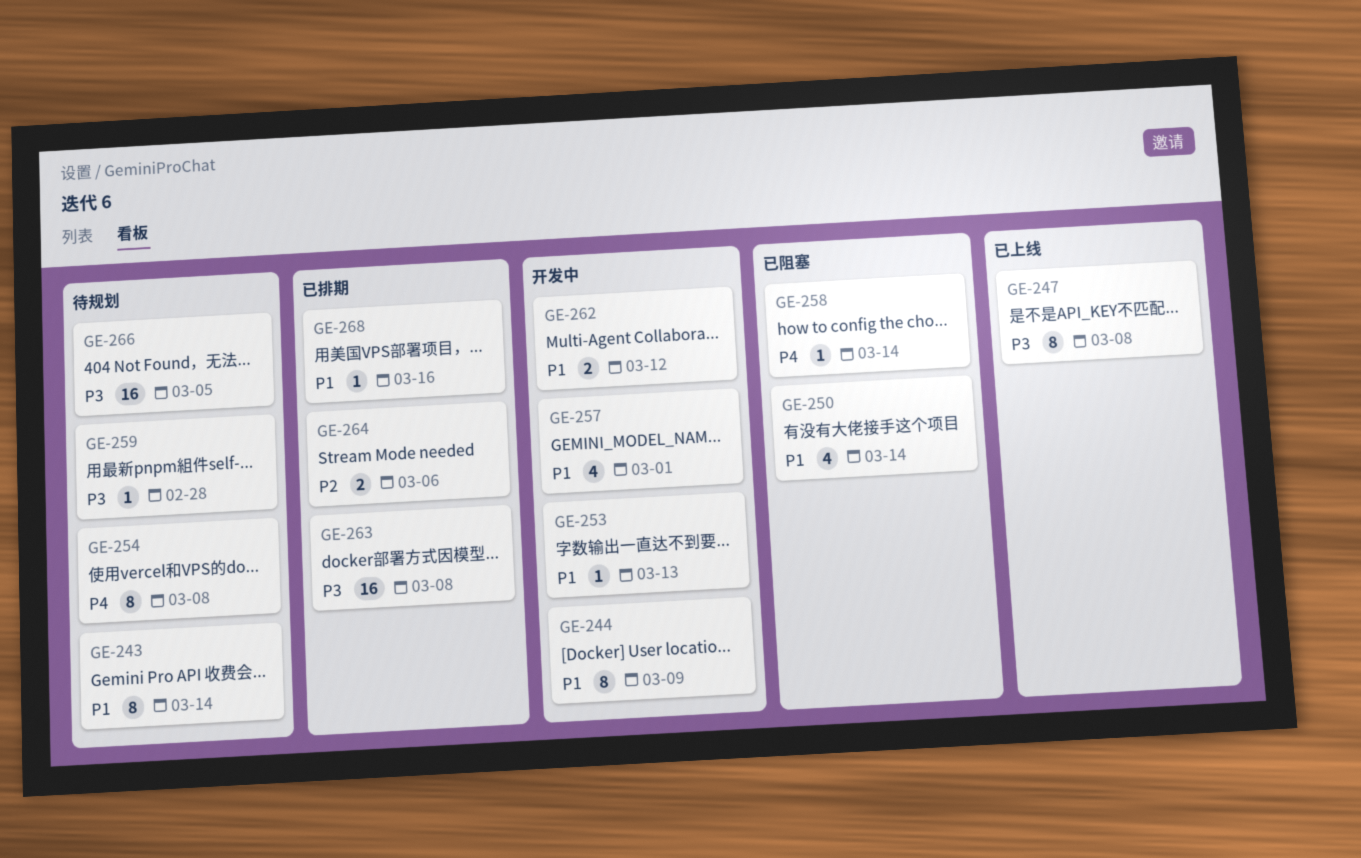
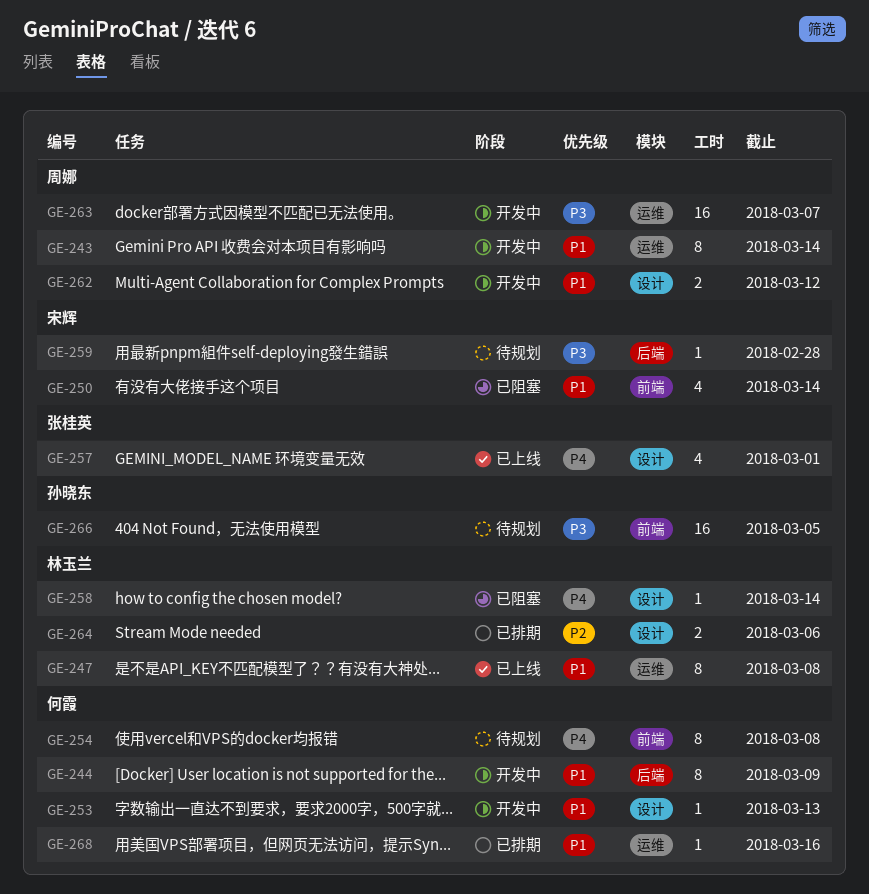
GE-243, status: 待规划 -> 开发中
GE-247, priority: P3 -> P1
GE-257, status: 开发中 -> 已上线
GE-257, priority: P1 -> P4
GE-263, status: 已排期 -> 开发中
GE-263, due: Mar 8 -> Mar 7

